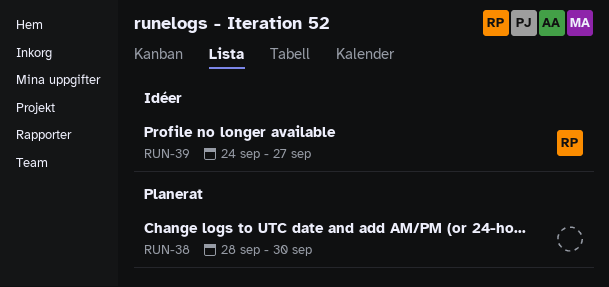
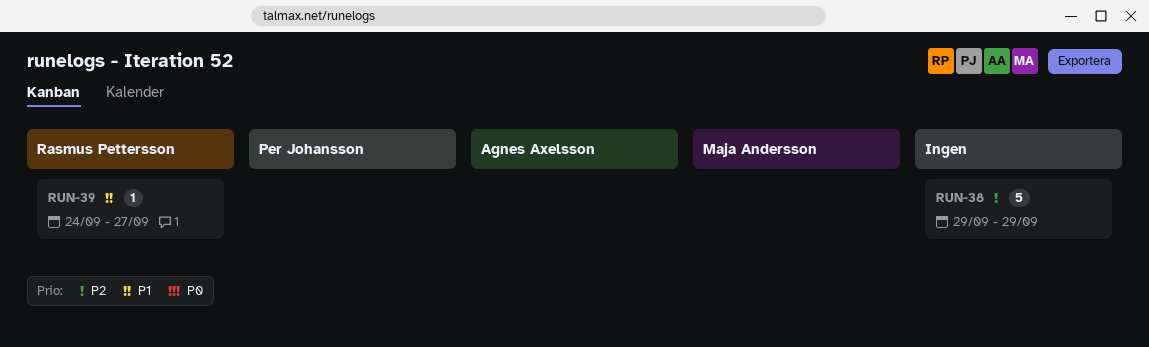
RUN-38, start: Sep 28 -> Sep 29
RUN-38, due: Sep 30 -> Sep 29

